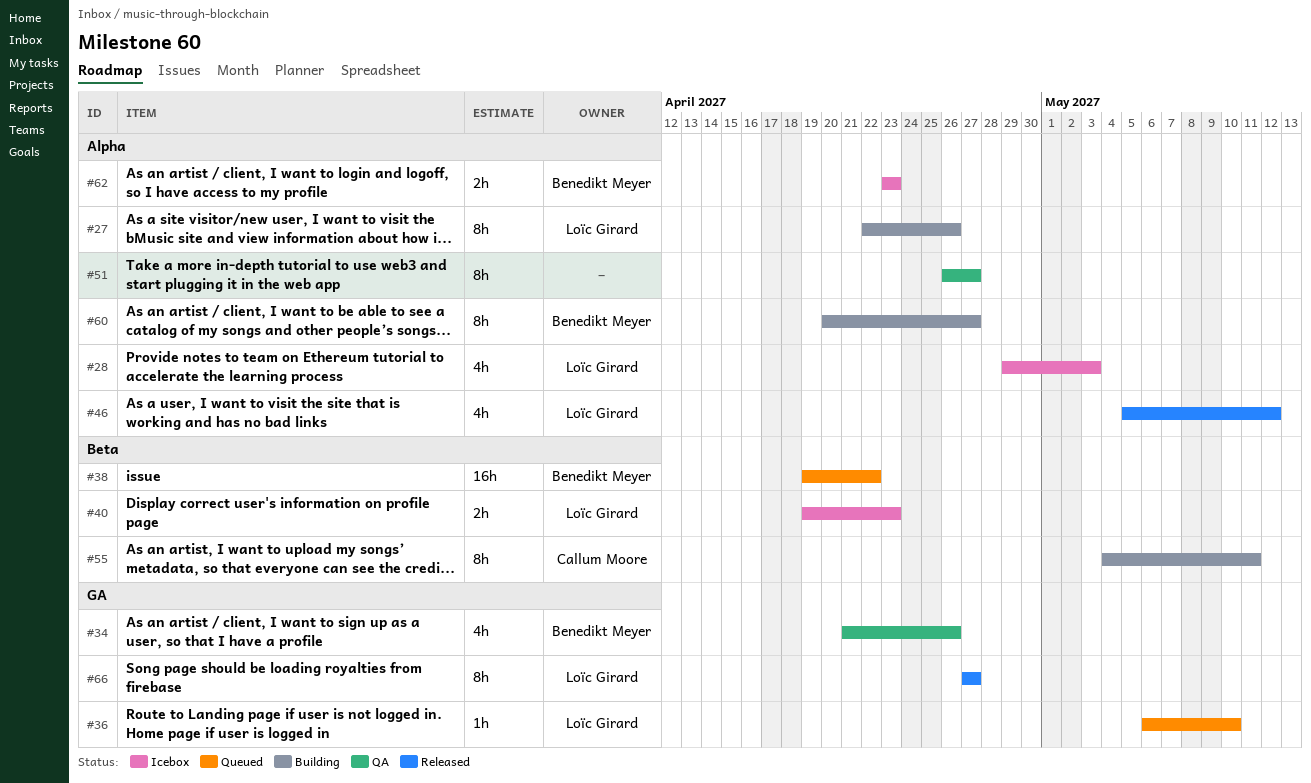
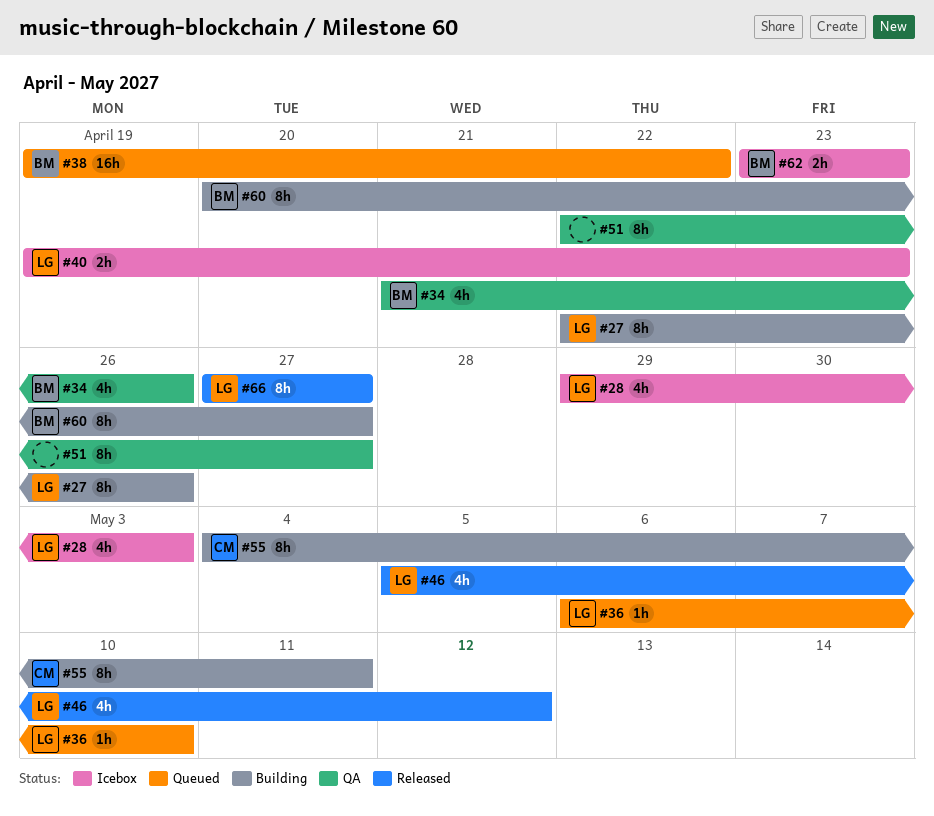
#51, start: Apr 26 -> Apr 22

